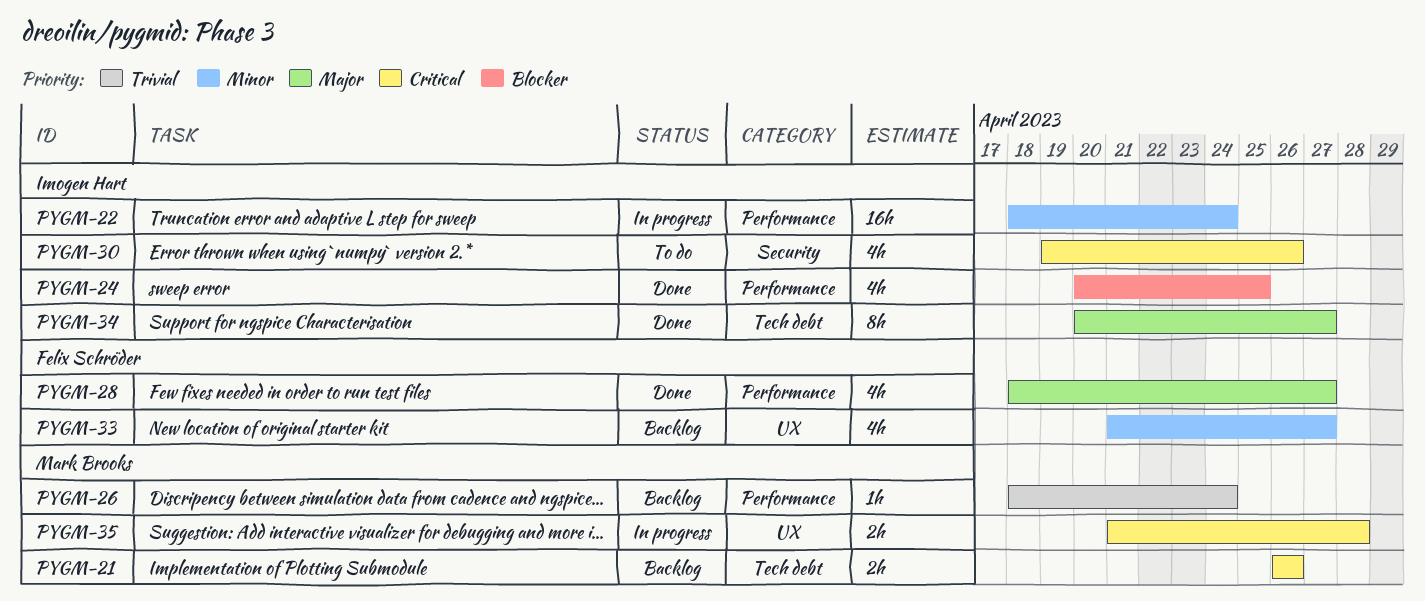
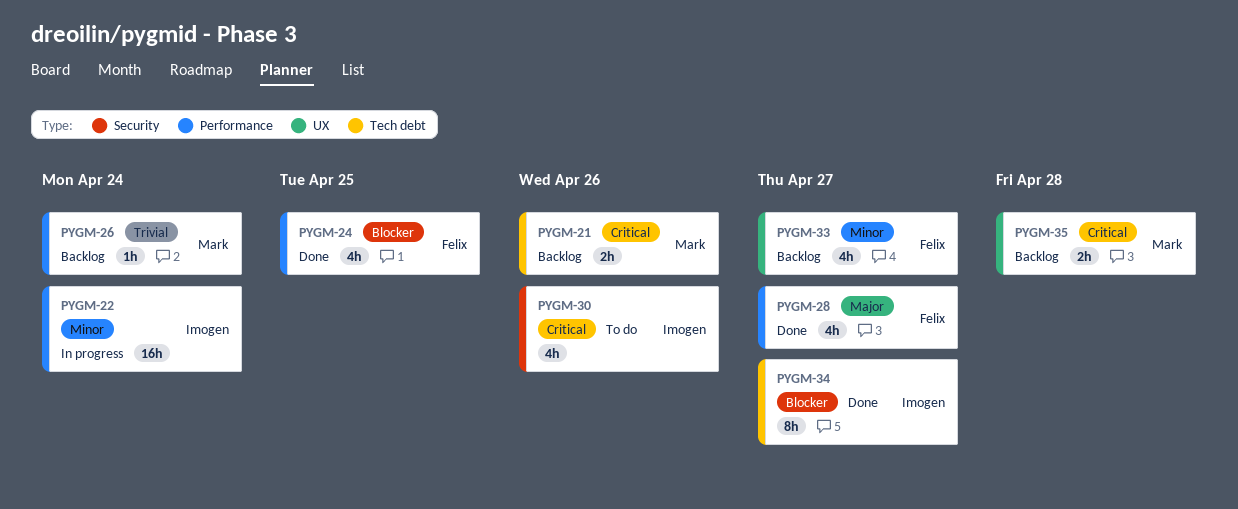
PYGM-24, owner: Imogen Hart -> Felix Schröder
PYGM-34, priority: Major -> Blocker
PYGM-35, status: In progress -> Backlog

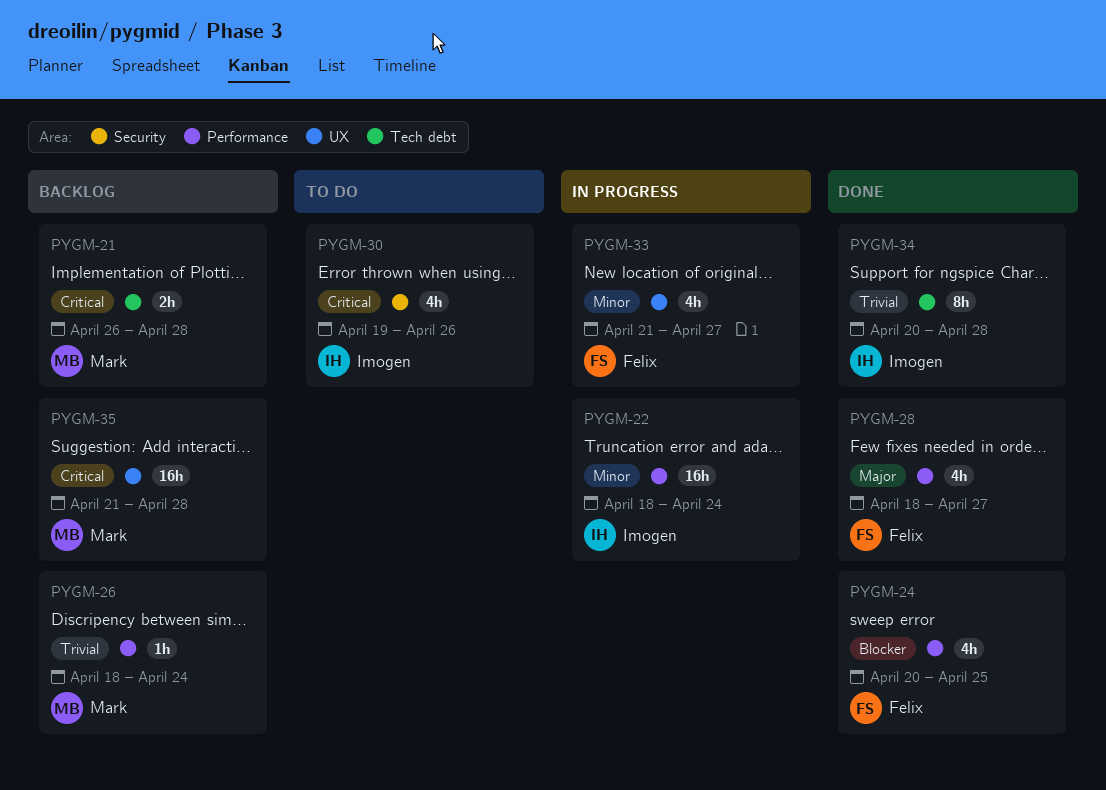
PYGM-21, due: Apr 26 -> Apr 28
PYGM-33, status: Backlog -> In progress
PYGM-34, priority: Blocker -> Trivial
PYGM-34, due: Apr 27 -> Apr 28
PYGM-35, estimate: 2h -> 16h

